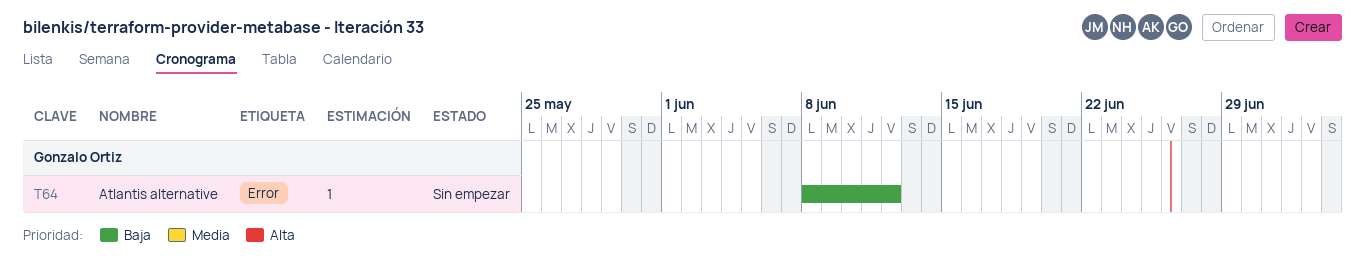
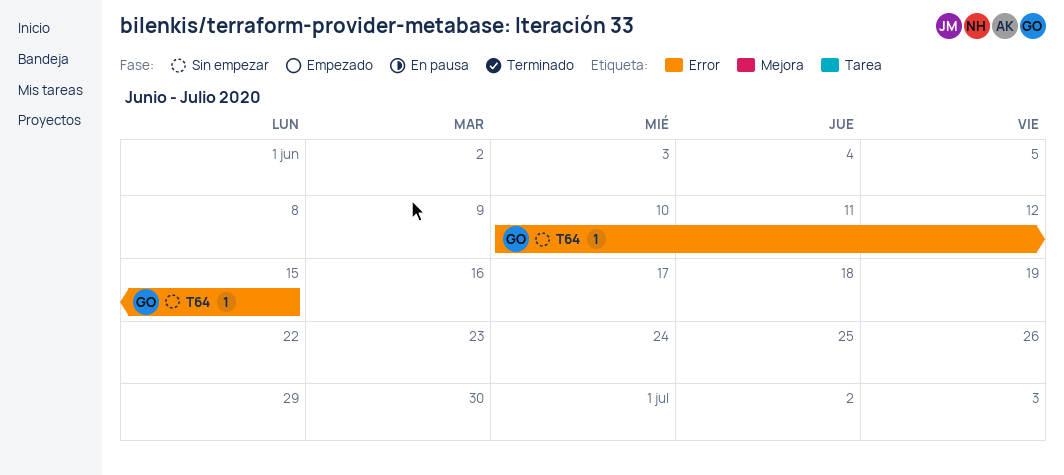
T64, start: Jun 8 -> Jun 10
T64, due: Jun 12 -> Jun 15

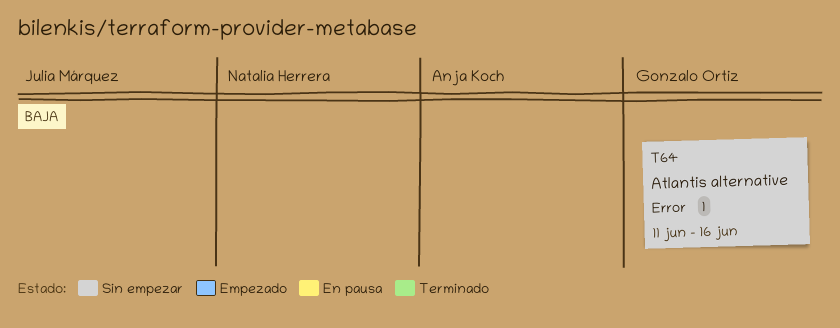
T64, start: Jun 10 -> Jun 11
T64, due: Jun 15 -> Jun 16

